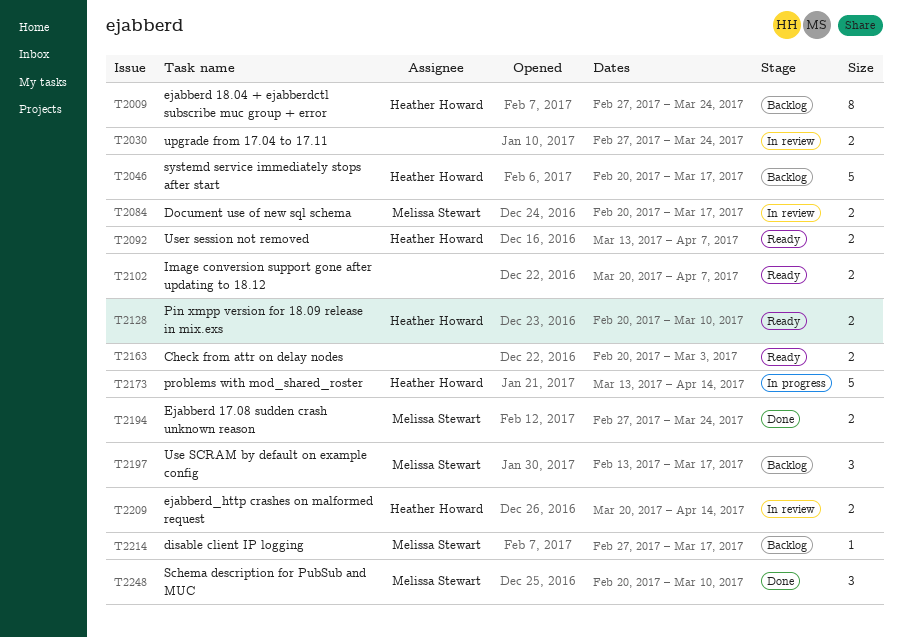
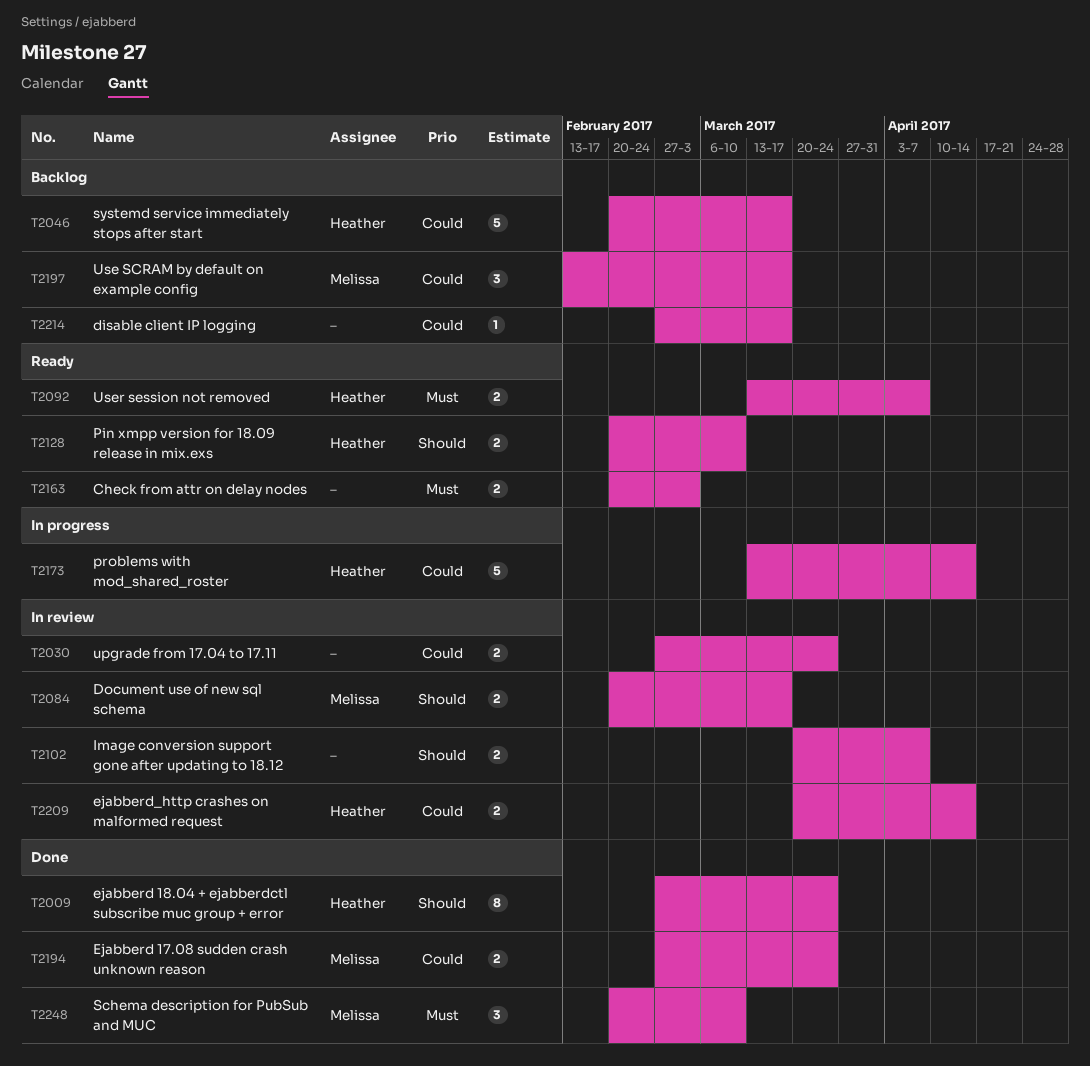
T2009, status: Backlog -> Done
T2102, status: Ready -> In review
T2214, owner: Melissa Stewart -> none

